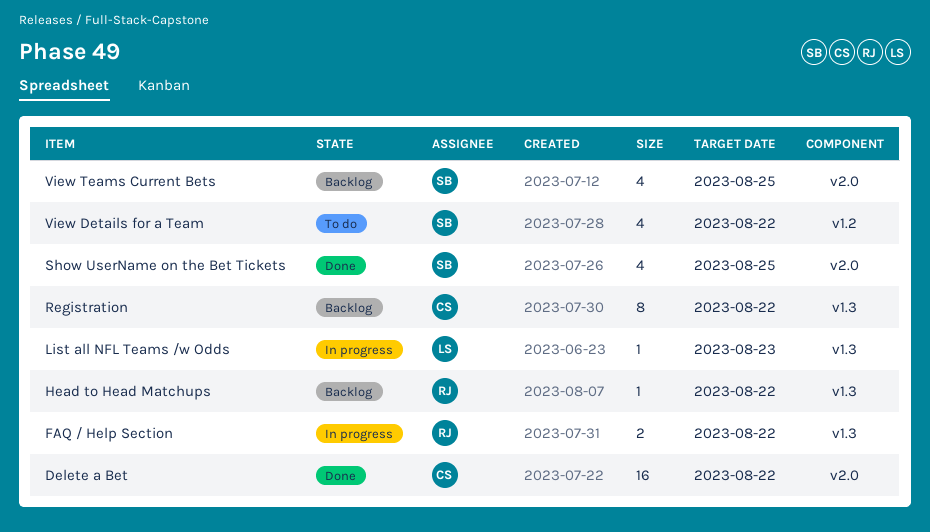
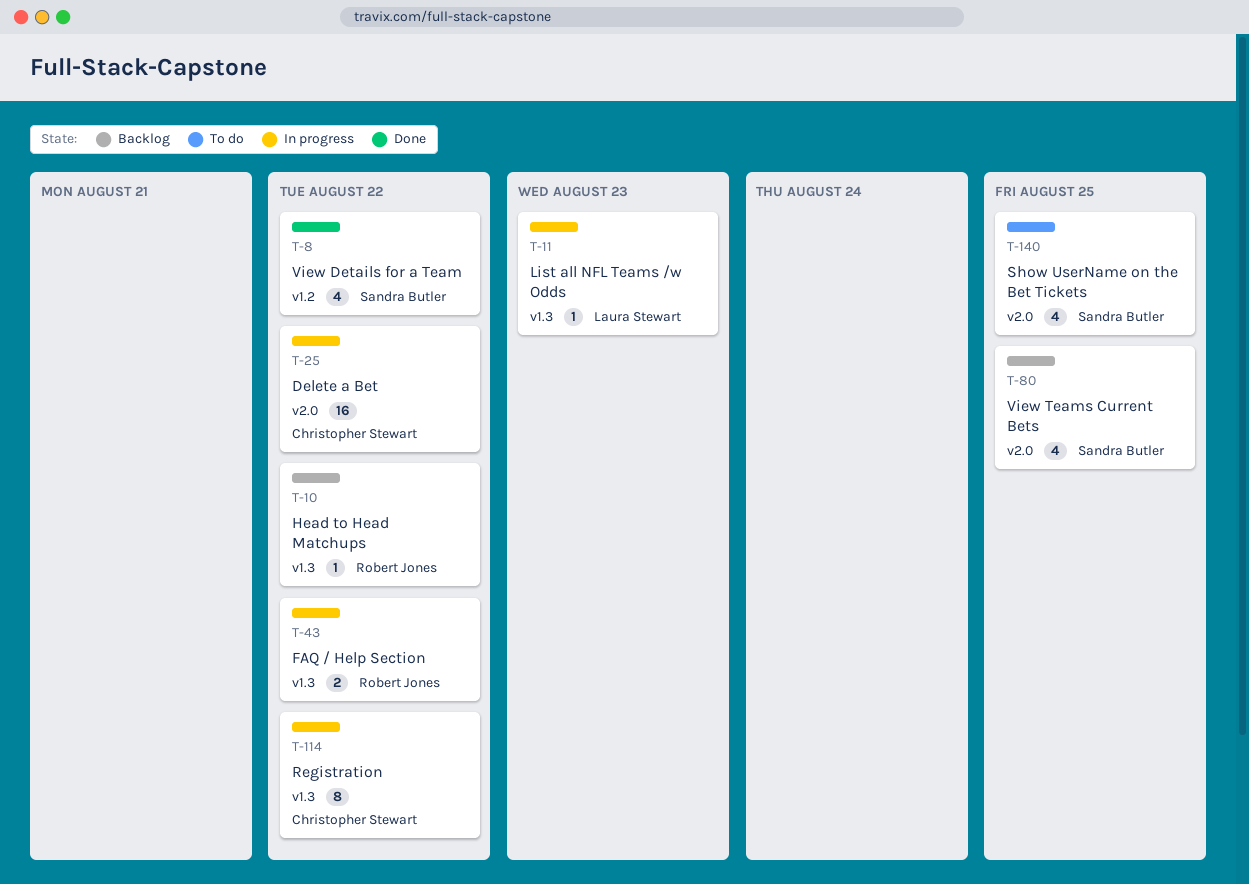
Delete a Bet, status: Done -> In progress
Registration, status: Backlog -> In progress
Show UserName on the Bet Tickets, status: Done -> To do
View Details for a Team, status: To do -> Done

